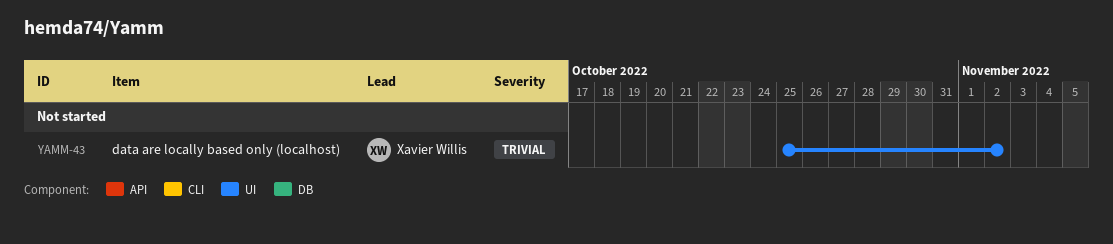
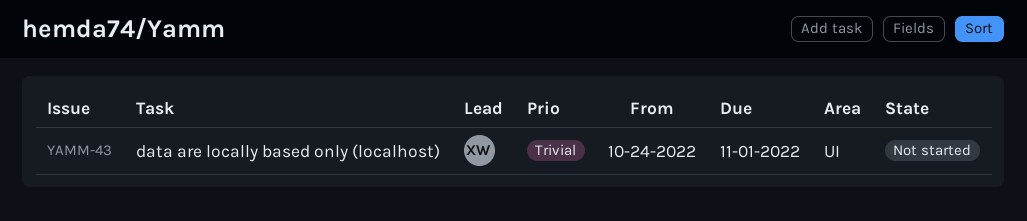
YAMM-43, start: Oct 25 -> Oct 24
YAMM-43, due: Nov 2 -> Nov 1

